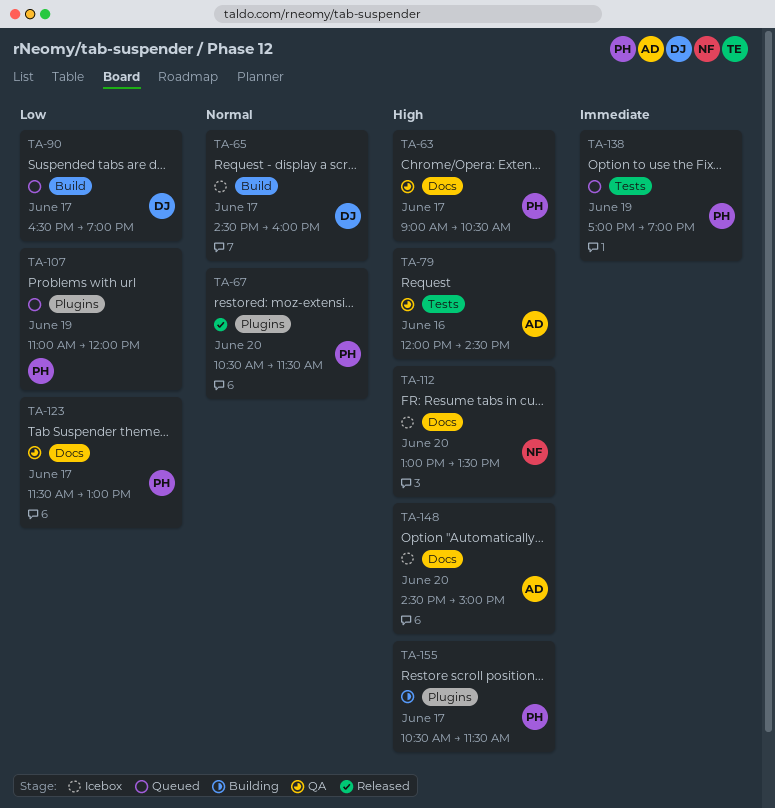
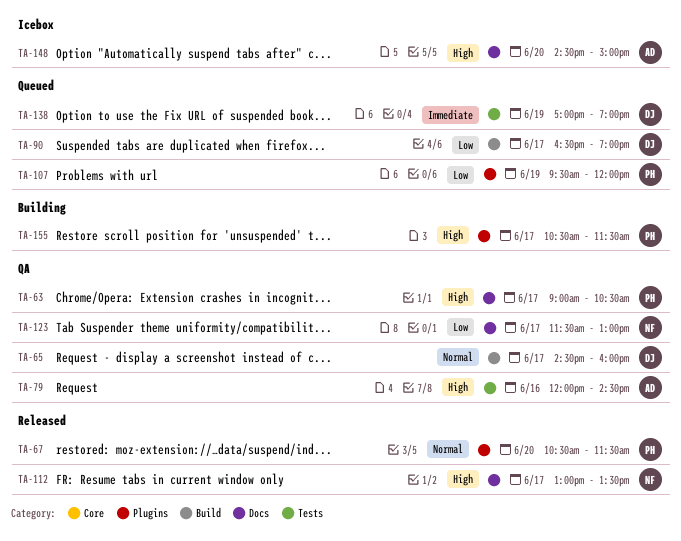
TA-65, status: Icebox -> QA
TA-107, begins: 11:00 -> 09:30
TA-112, status: Icebox -> Released
TA-112, day: Jun 20 -> Jun 17
TA-123, owner: PH -> NF
TA-138, owner: PH -> DJ

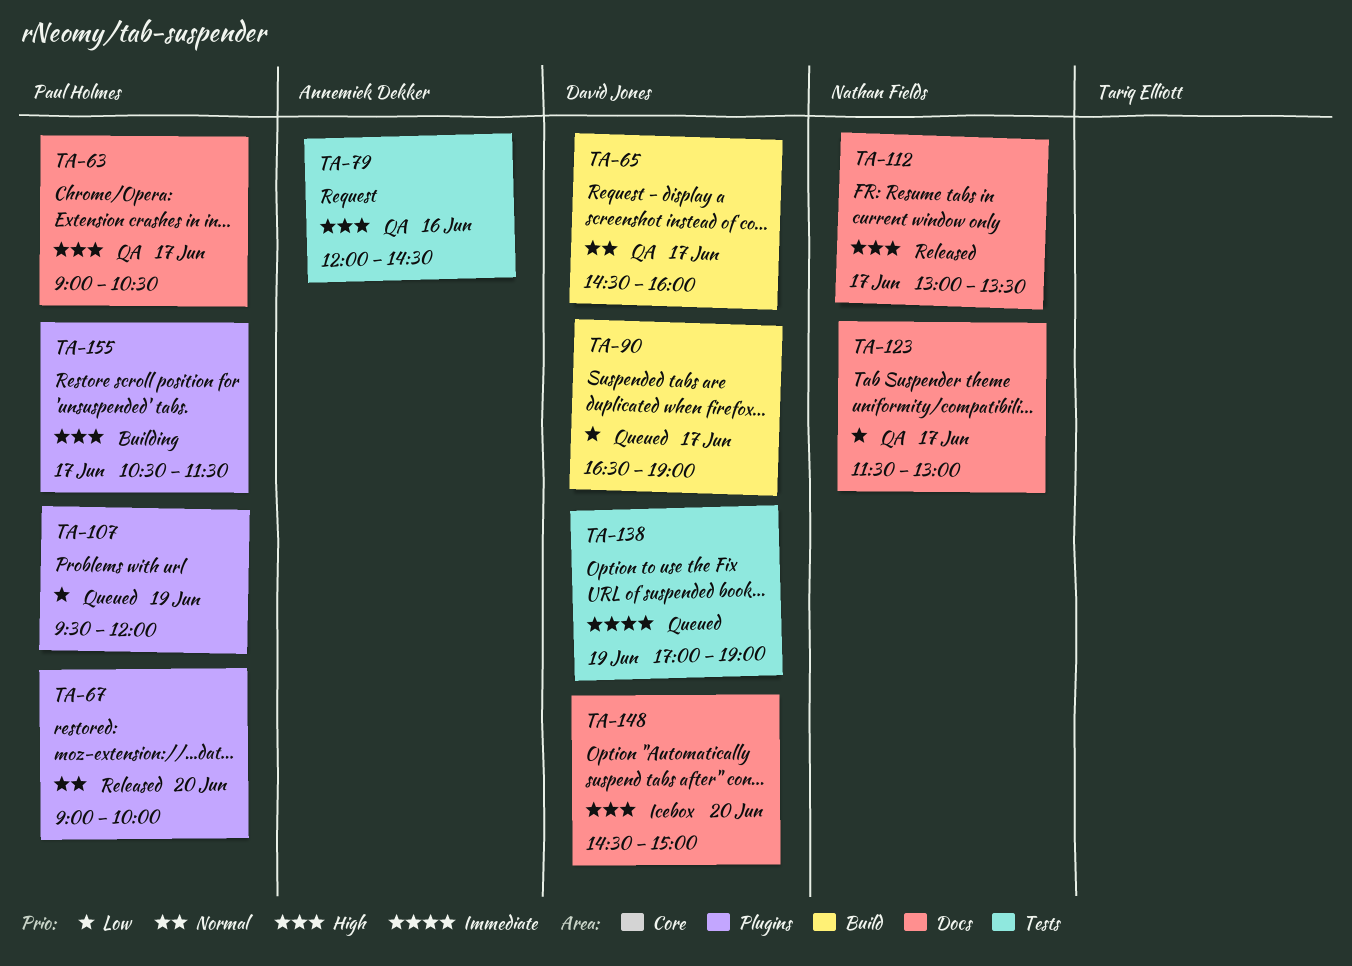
TA-67, begins: 10:30 -> 09:00
TA-67, ends: 11:30 -> 10:00
TA-148, owner: Annemiek Dekker -> David Jones

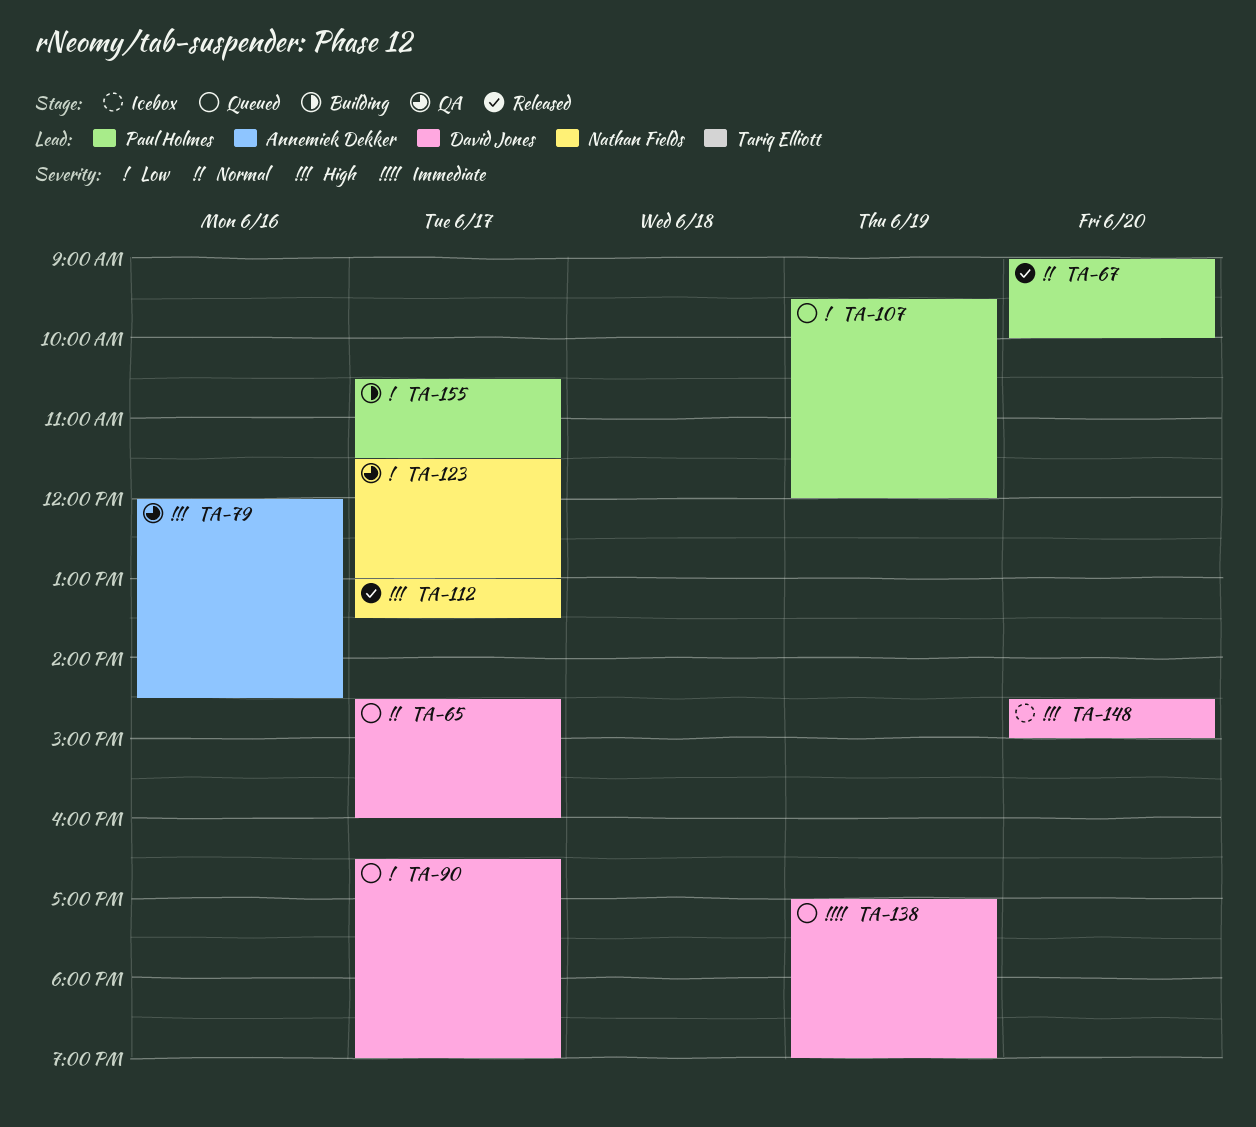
TA-63: present -> none
TA-65, status: QA -> Queued
TA-155, priority: High -> Low

